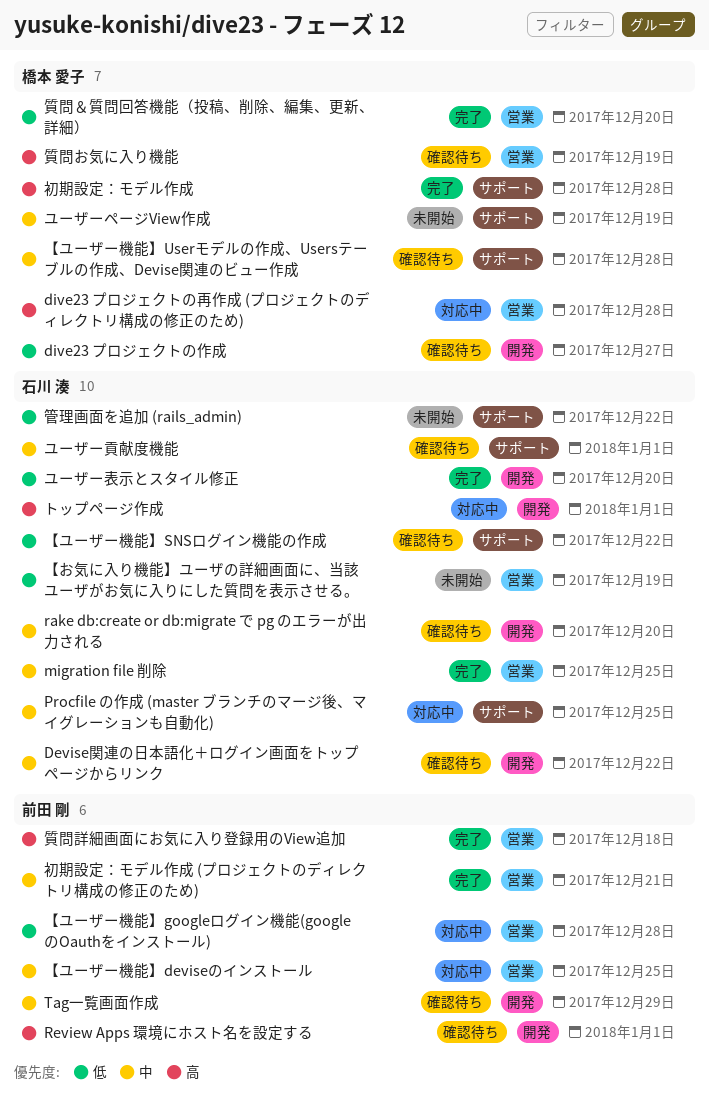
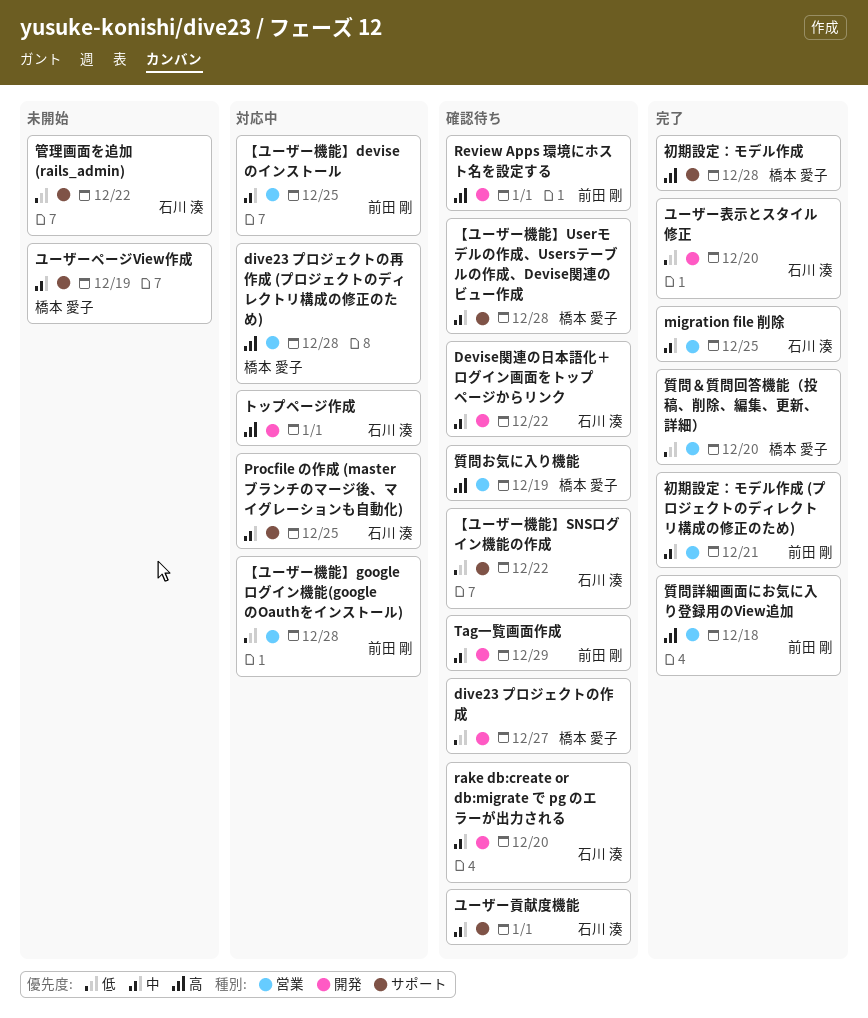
【お気に入り機能】ユーザの詳細画面に、当該ユーザがお気に入りにした質問を表示させる。: present -> none

